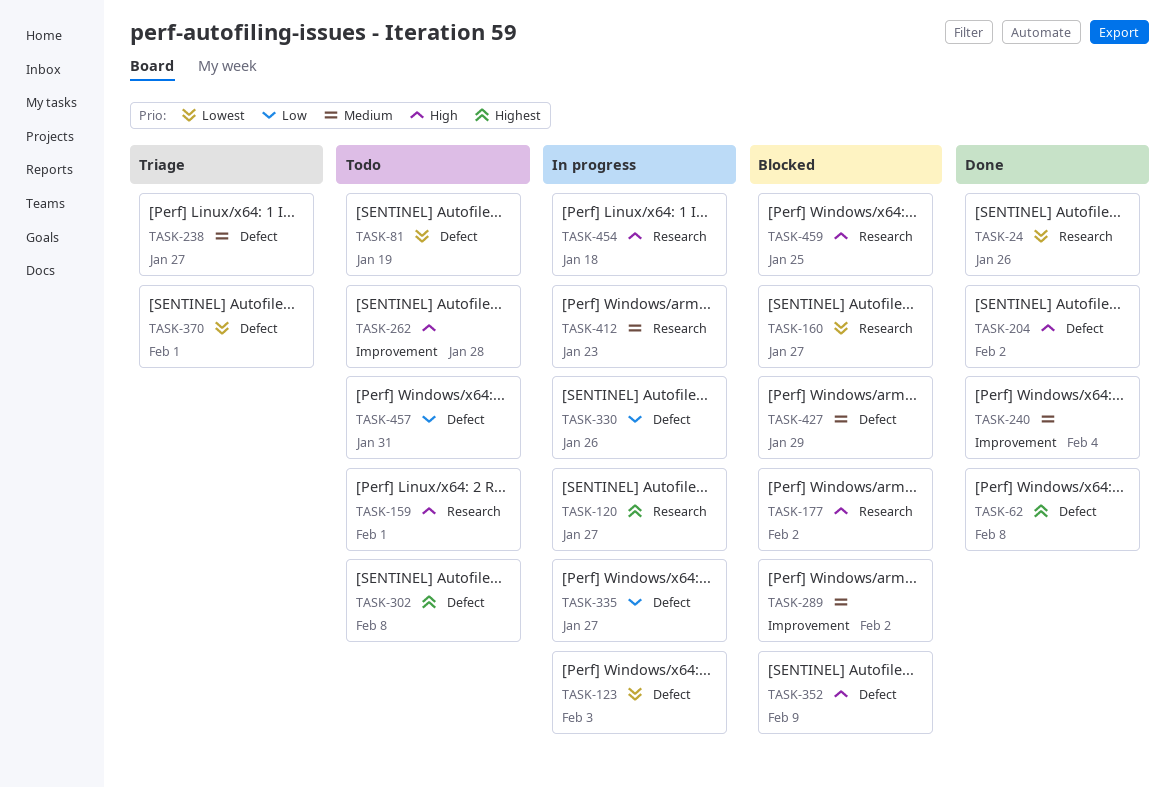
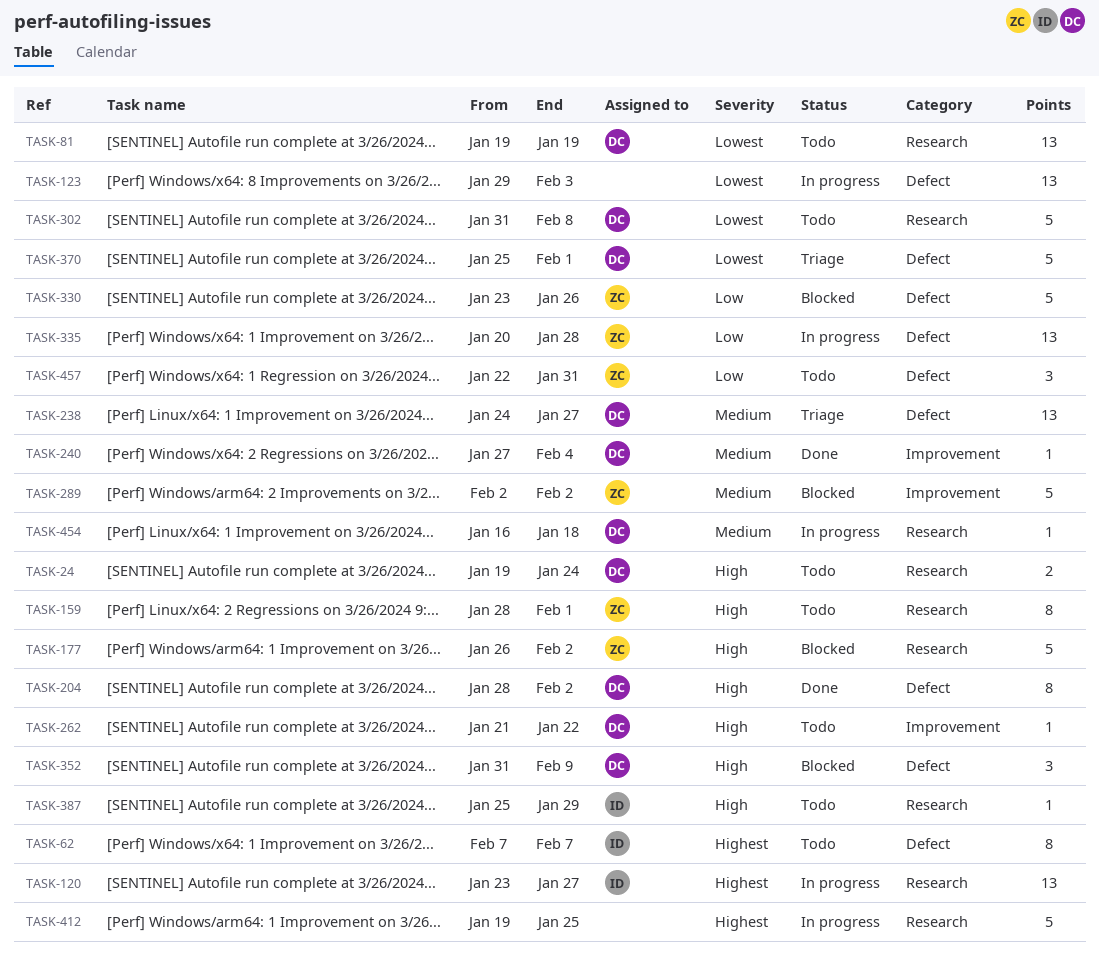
TASK-24, status: Done -> Todo
TASK-24, priority: Lowest -> High
TASK-24, due: Jan 26 -> Jan 24
TASK-62, status: Done -> Todo
TASK-62, due: Feb 8 -> Feb 7
TASK-81, label: Defect -> Research
TASK-160: present -> none
TASK-262, due: Jan 28 -> Jan 22
TASK-302, priority: Highest -> Lowest
TASK-302, label: Defect -> Research
TASK-330, status: In progress -> Blocked
TASK-335, due: Jan 27 -> Jan 28
TASK-387: none -> present
TASK-412, priority: Medium -> Highest
TASK-412, due: Jan 23 -> Jan 25
TASK-427: present -> none
TASK-454, priority: High -> Medium
TASK-459: present -> none

